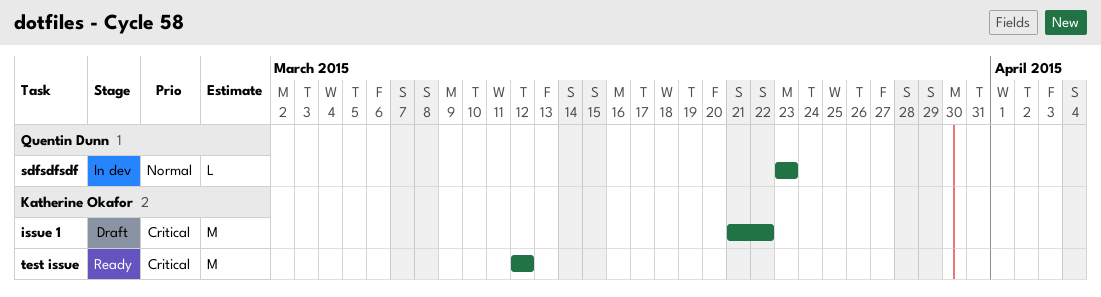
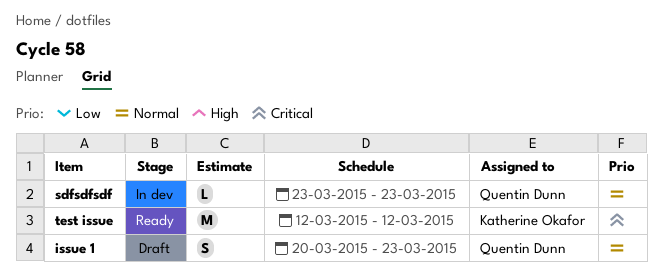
issue 1, owner: Katherine Okafor -> Quentin Dunn
issue 1, priority: Critical -> Normal
issue 1, estimate: M -> S
issue 1, start: Mar 21 -> Mar 20
issue 1, due: Mar 22 -> Mar 23

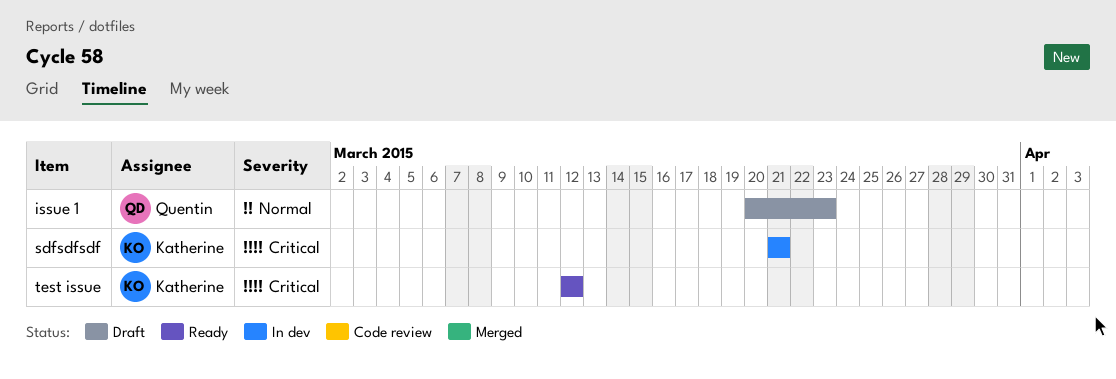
sdfsdfsdf, owner: Quentin Dunn -> Katherine Okafor
sdfsdfsdf, priority: Normal -> Critical
sdfsdfsdf, start: Mar 23 -> Mar 21
sdfsdfsdf, due: Mar 23 -> Mar 21

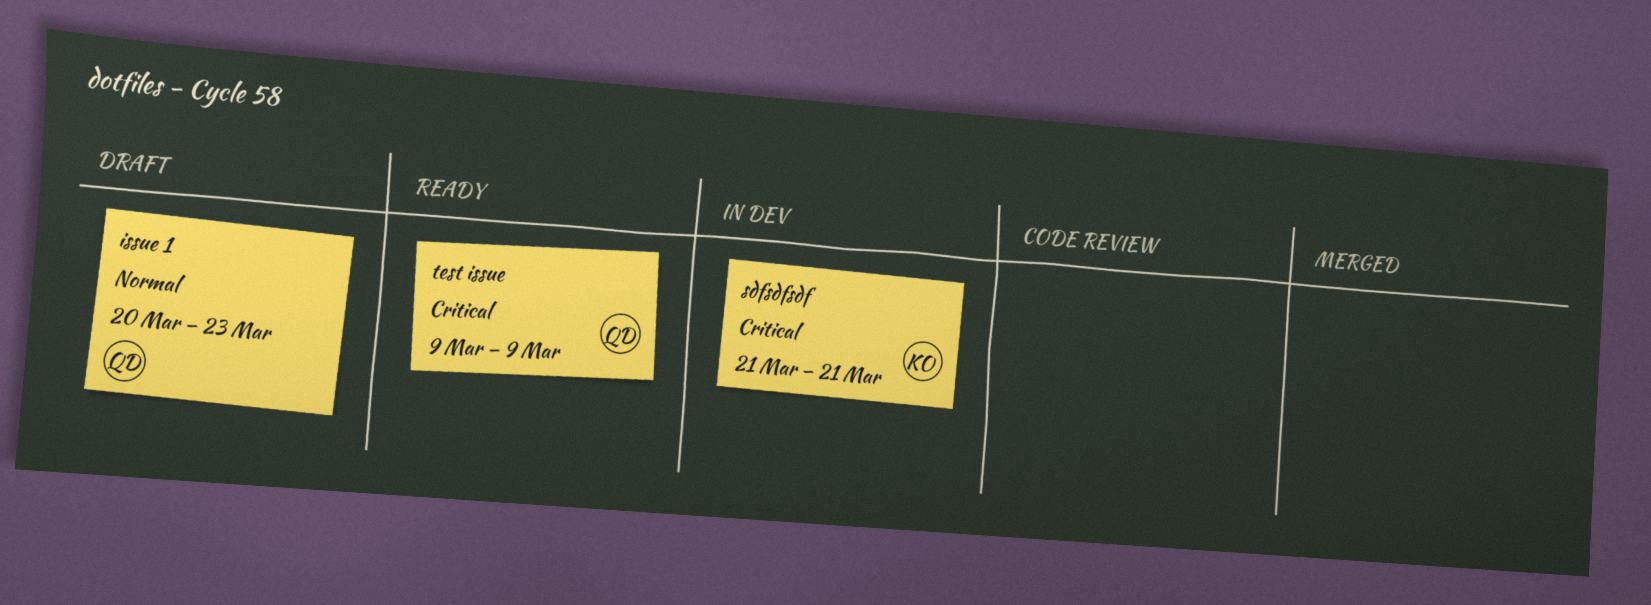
test issue, owner: Katherine -> Quentin
test issue, start: Mar 12 -> Mar 9
test issue, due: Mar 12 -> Mar 9

